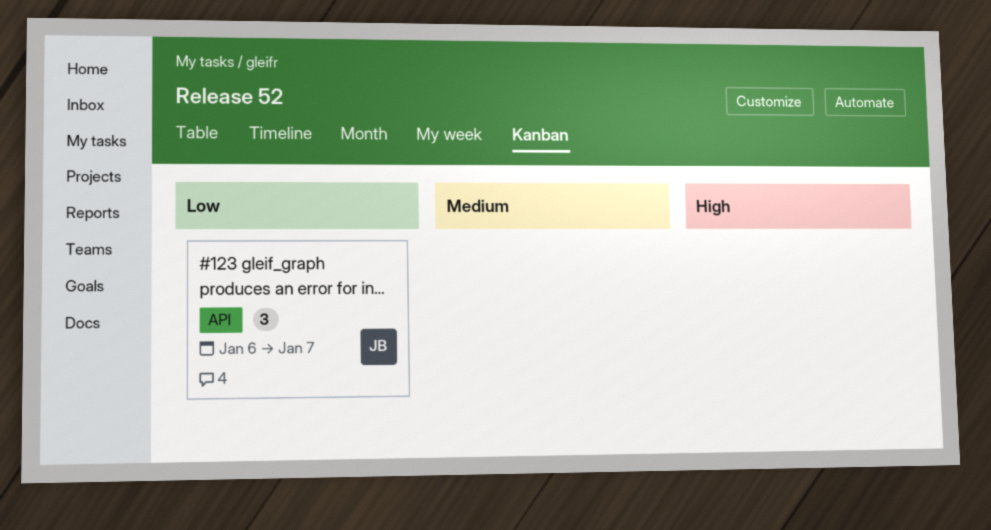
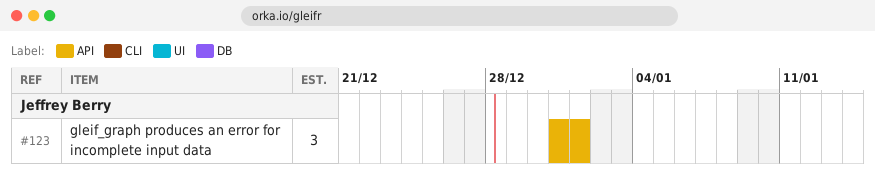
#123, start: Jan 6 -> Dec 31
#123, due: Jan 7 -> Jan 1

